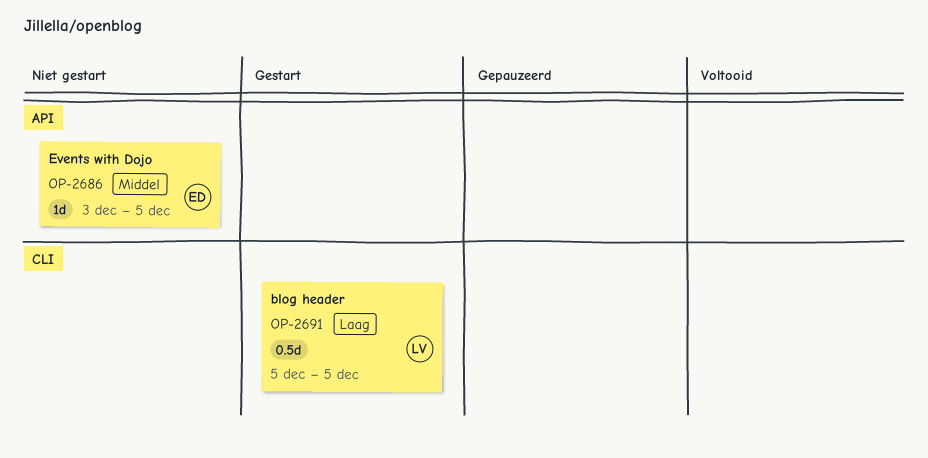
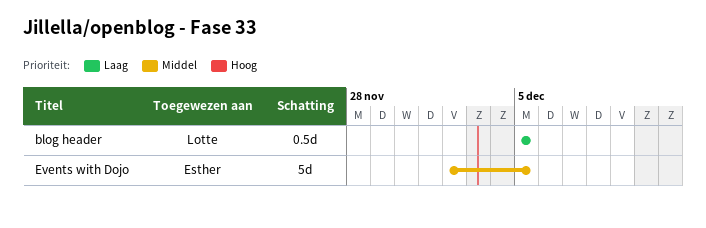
Events with Dojo, estimate: 1d -> 5d
Events with Dojo, start: Dec 3 -> Dec 2

